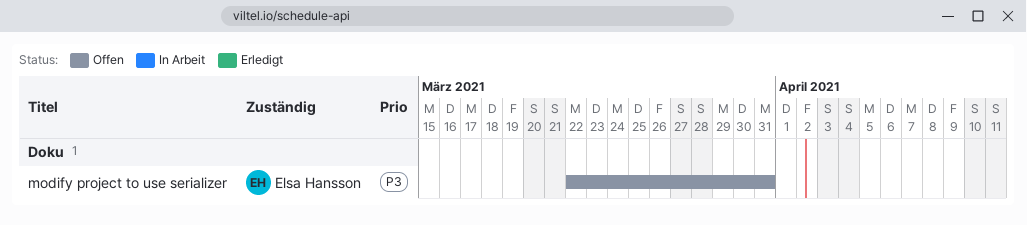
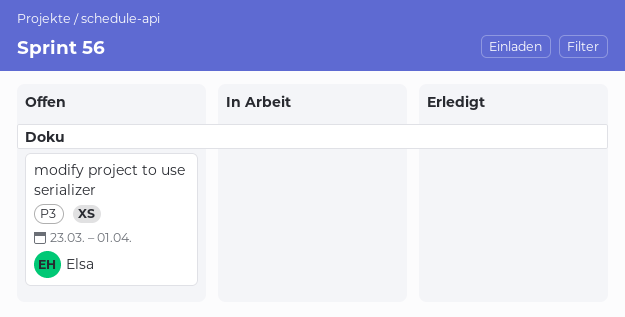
modify project to use serializer, start: Mar 22 -> Mar 23
modify project to use serializer, due: Mar 31 -> Apr 1

